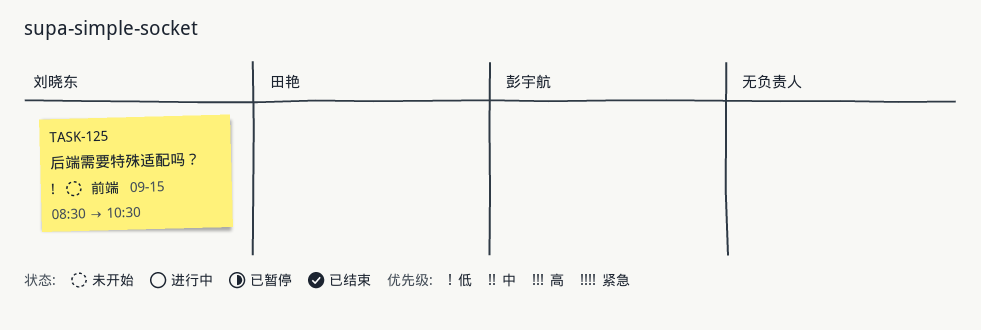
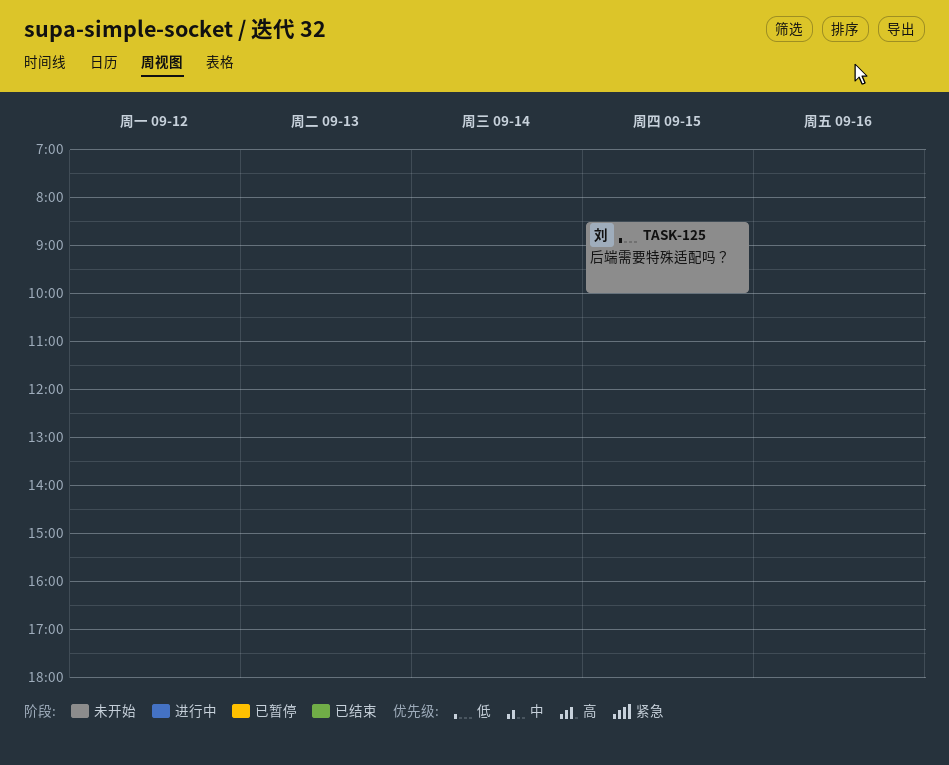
TASK-125, ends: 10:30 -> 10:00

